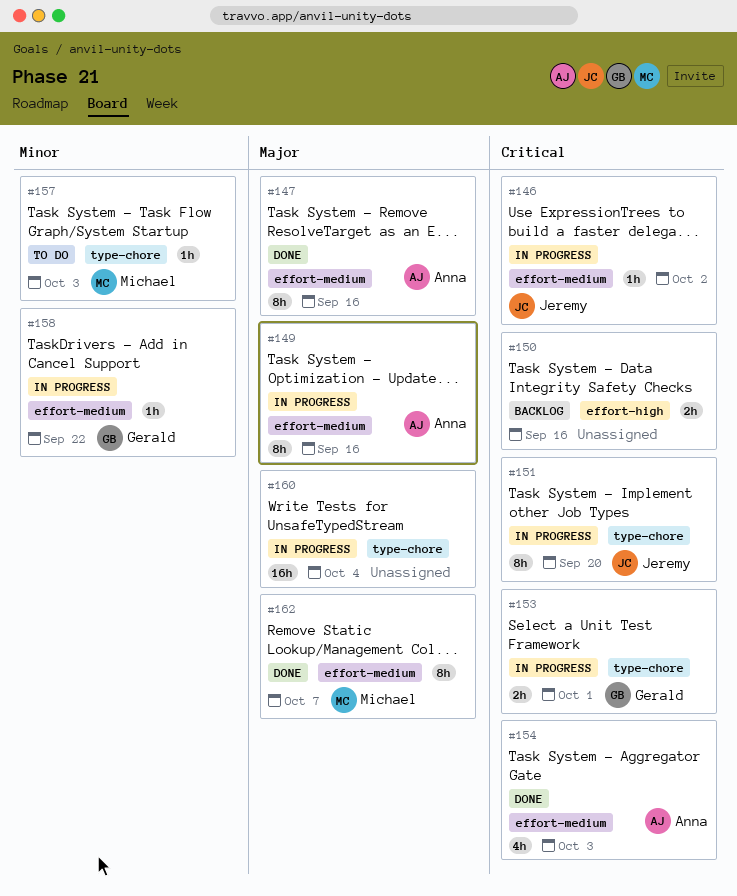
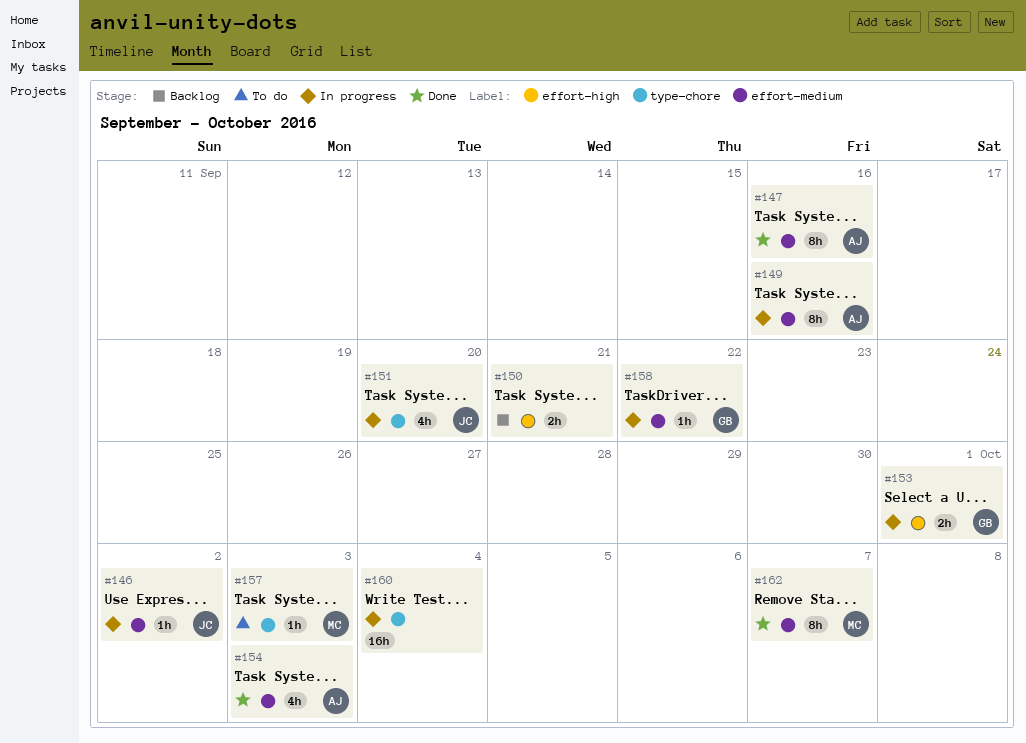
#150, due: Sep 16 -> Sep 21
#151, estimate: 8h -> 4h
#153, label: type-chore -> effort-high

